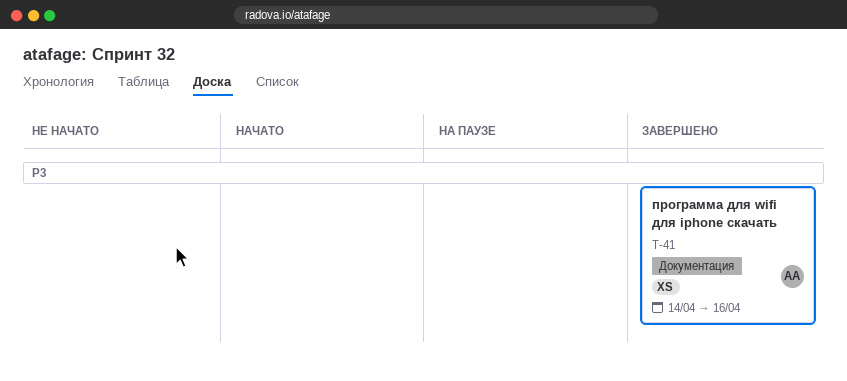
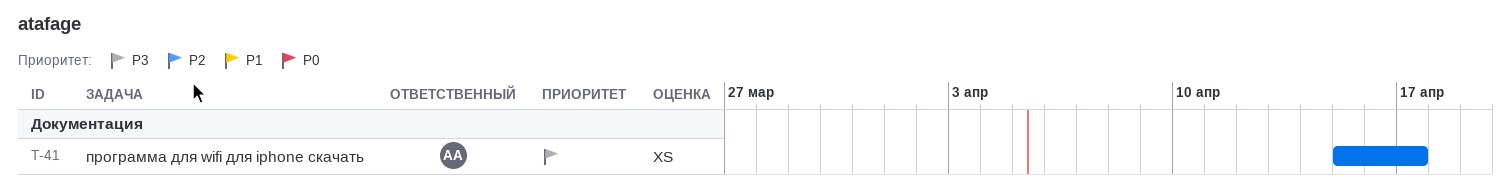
T-41, start: Apr 14 -> Apr 15
T-41, due: Apr 16 -> Apr 17

